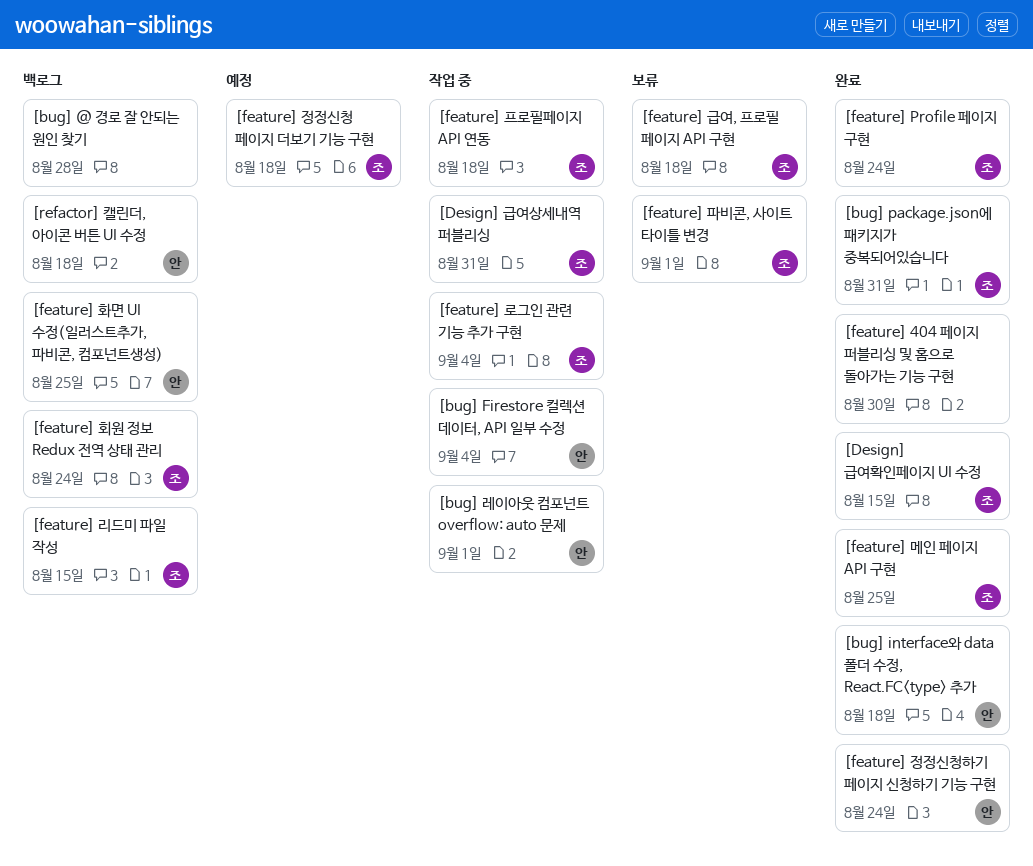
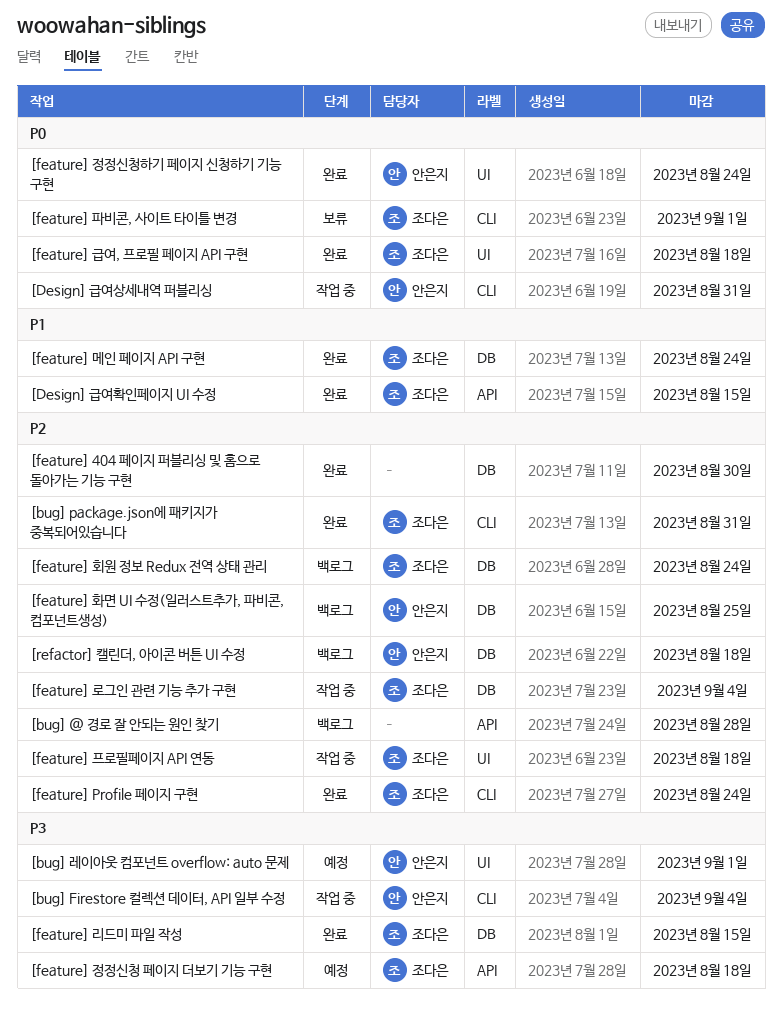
[bug] interface와 data 폴더 수정, React.FC<type> 추가: present -> none
[bug] 레이아웃 컴포넌트 overflow: auto 문제, status: 작업 중 -> 예정
[Design] 급여상세내역 퍼블리싱, owner: 조다은 -> 안은지
[feature] 급여, 프로필 페이지 API 구현, status: 보류 -> 완료
[feature] 리드미 파일 작성, status: 백로그 -> 완료
[feature] 메인 페이지 API 구현, due: Aug 25 -> Aug 24

